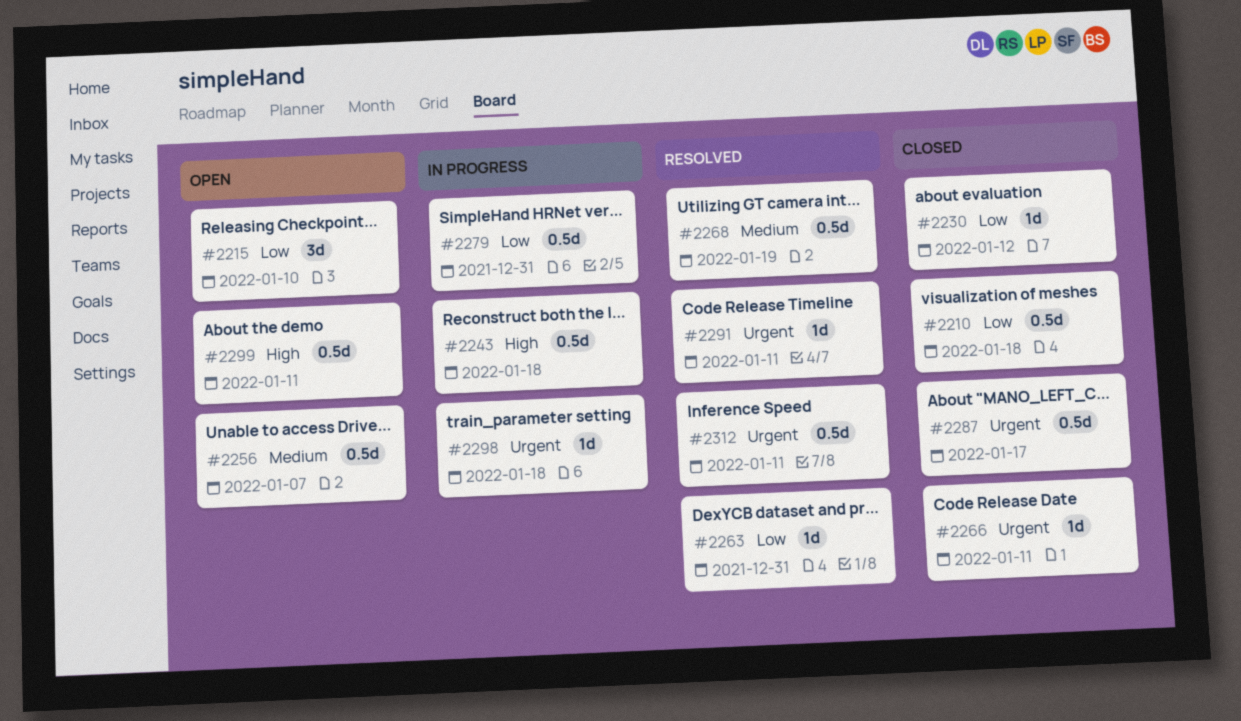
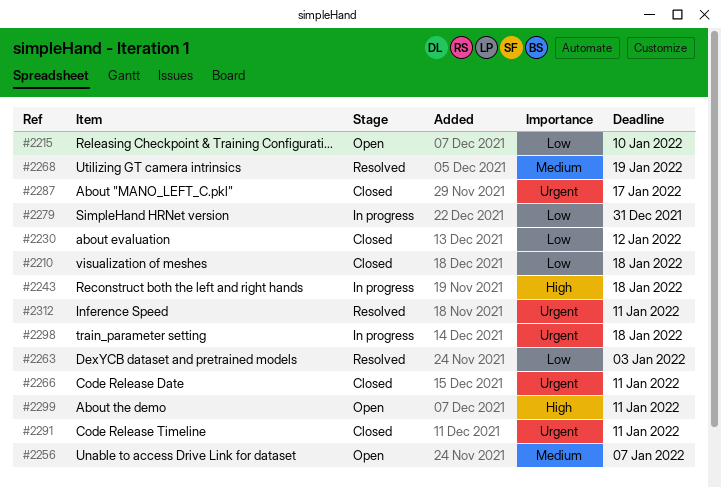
#2263, due: Dec 31 -> Jan 3
#2291, status: Resolved -> Closed

